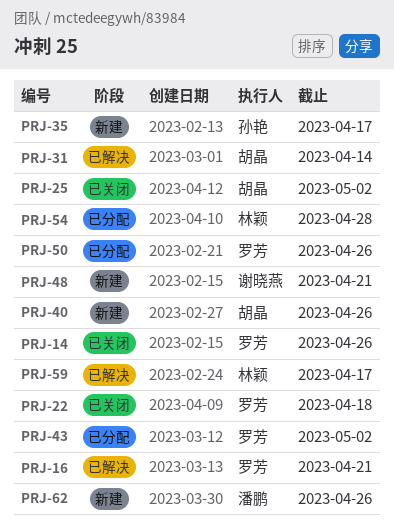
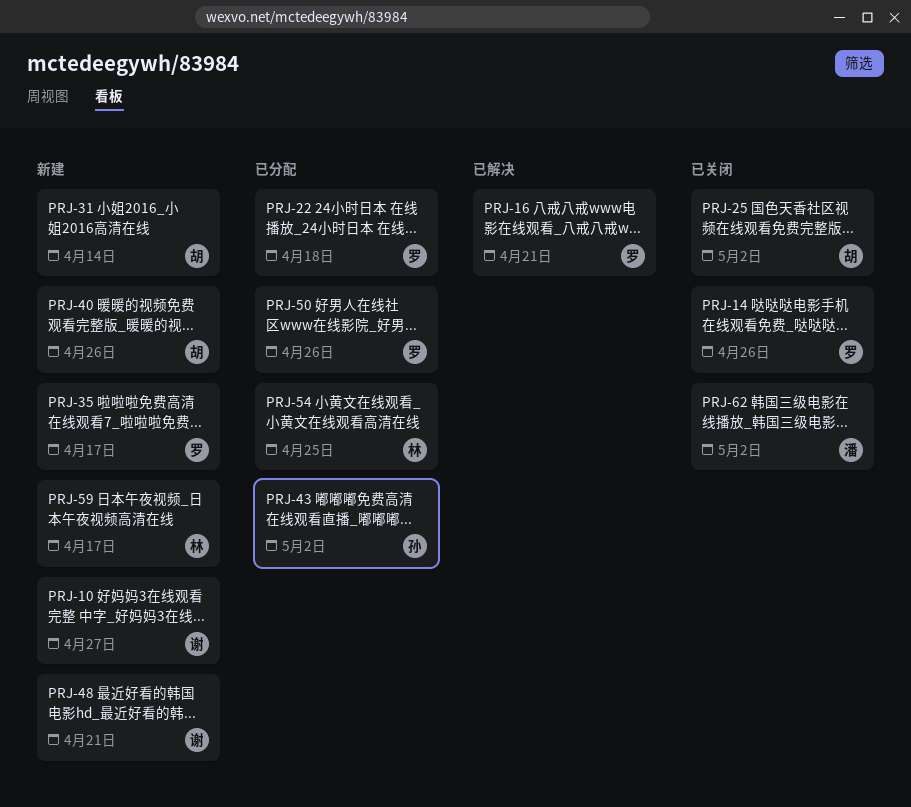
PRJ-10: none -> present
PRJ-22, status: 已关闭 -> 已分配
PRJ-31, status: 已解决 -> 新建
PRJ-35, owner: 孙艳 -> 罗芳
PRJ-43, owner: 罗芳 -> 孙艳
PRJ-54, due: Apr 28 -> Apr 25
PRJ-59, status: 已解决 -> 新建
PRJ-62, status: 新建 -> 已关闭
PRJ-62, due: Apr 26 -> May 2

